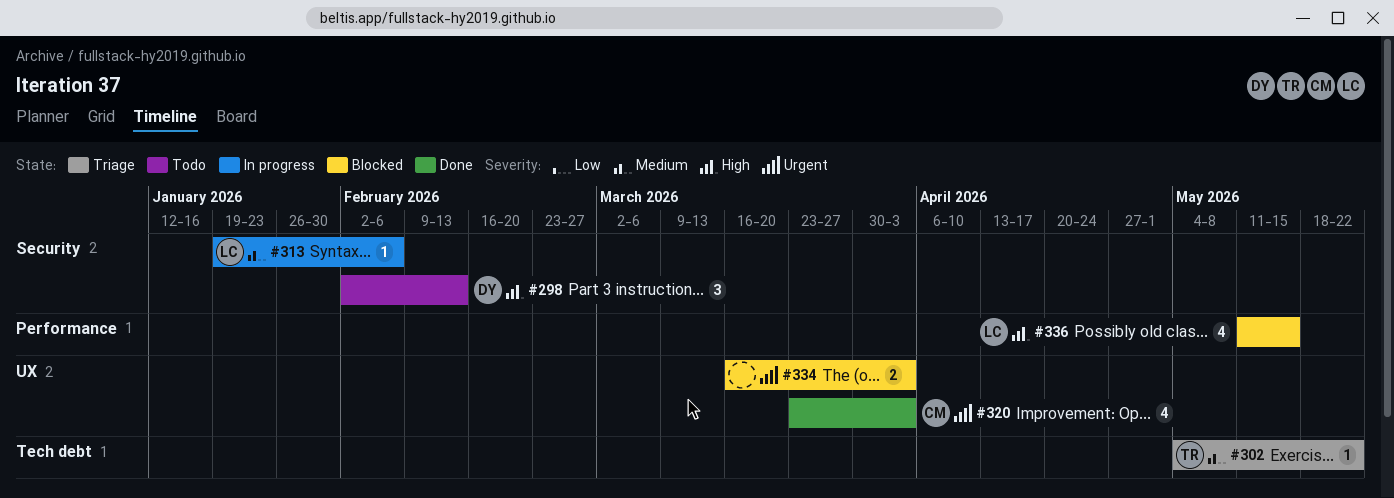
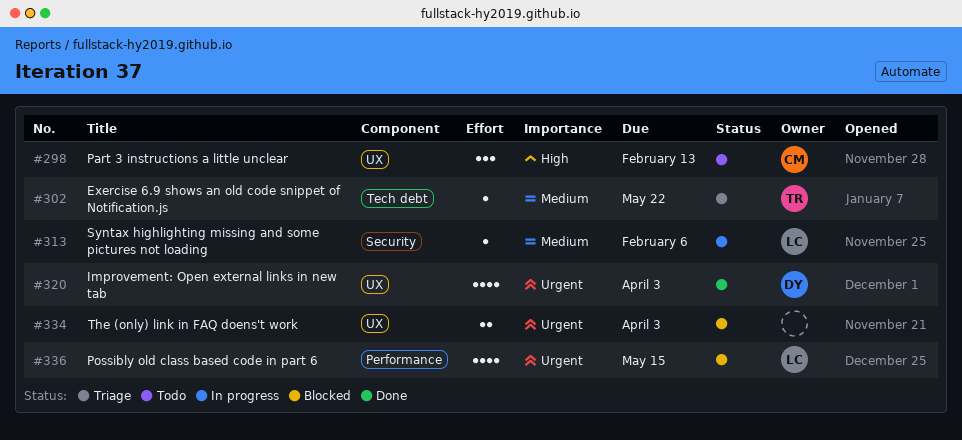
#298, owner: DY -> CM
#298, label: Security -> UX
#320, owner: CM -> DY
#336, priority: High -> Urgent

